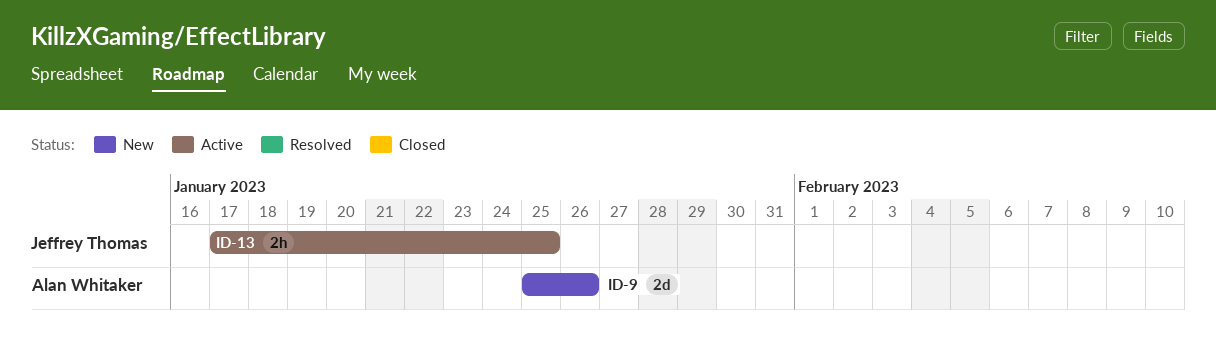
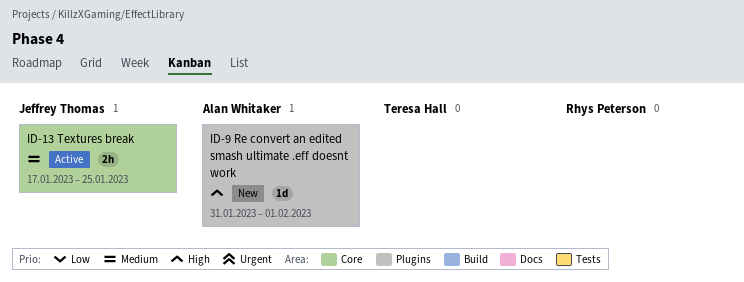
ID-9, estimate: 2d -> 1d
ID-9, start: Jan 25 -> Jan 31
ID-9, due: Jan 26 -> Feb 1

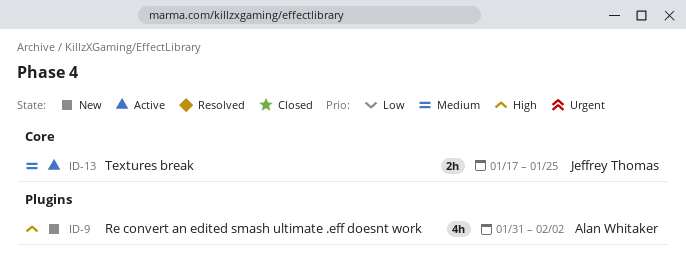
ID-9, estimate: 1d -> 4h
ID-9, due: Feb 1 -> Feb 2

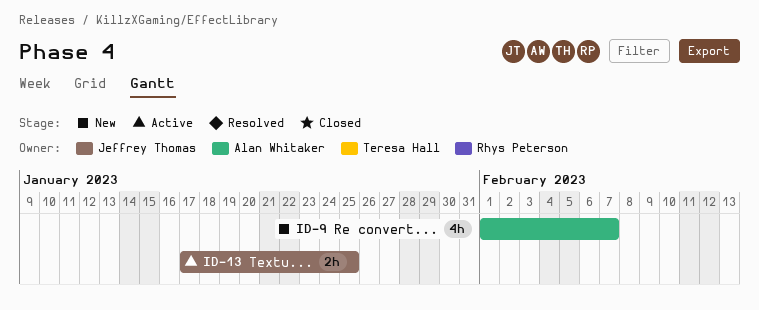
ID-9, start: Jan 31 -> Feb 1
ID-9, due: Feb 2 -> Feb 7

